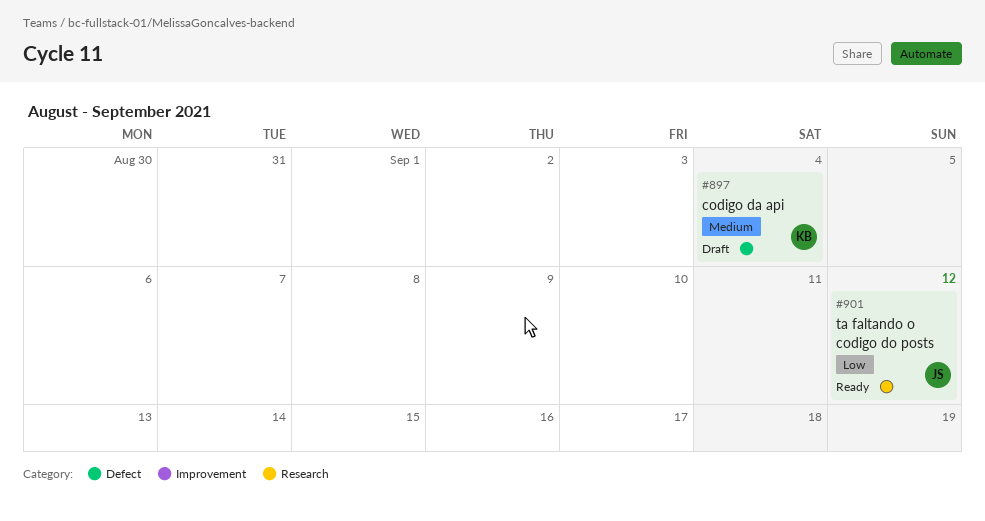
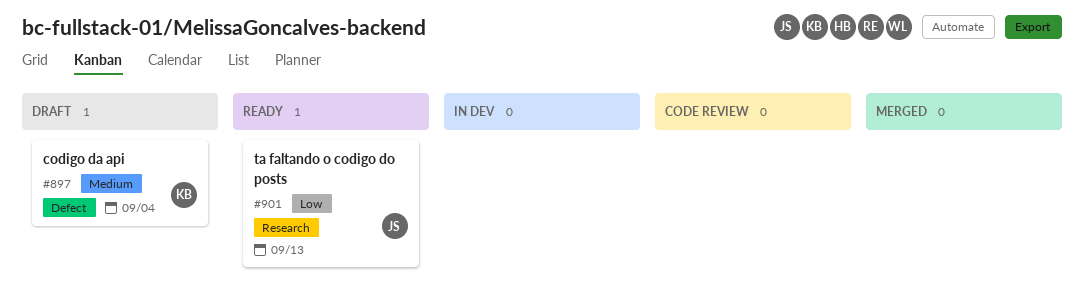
#901, due: Sep 12 -> Sep 13

